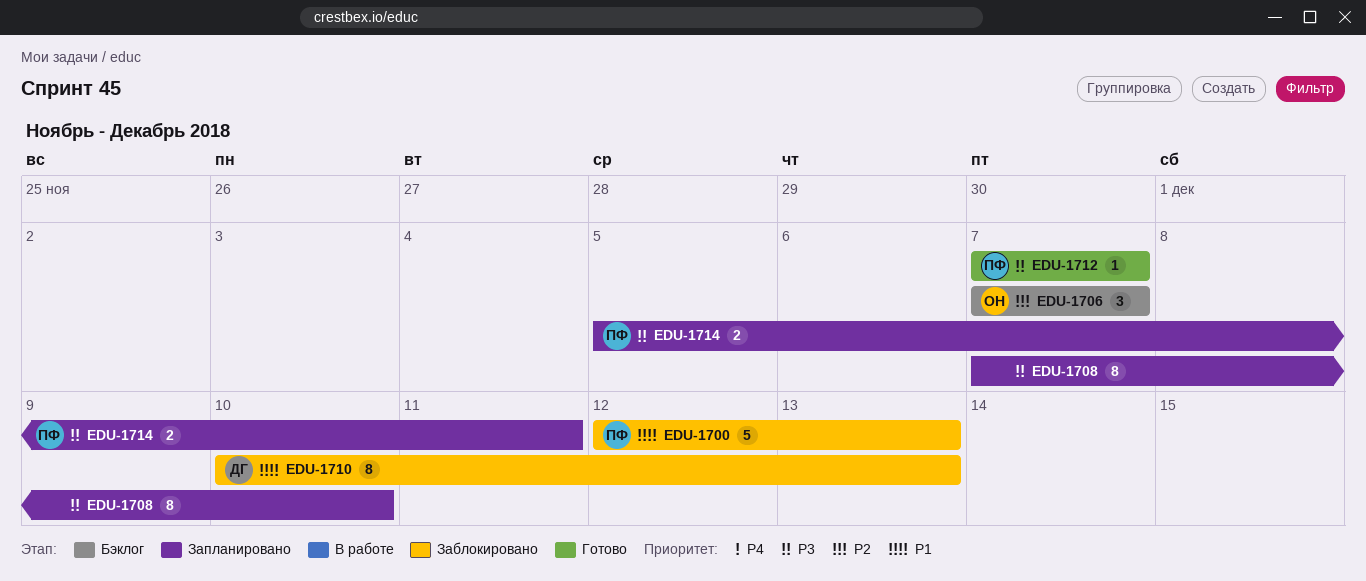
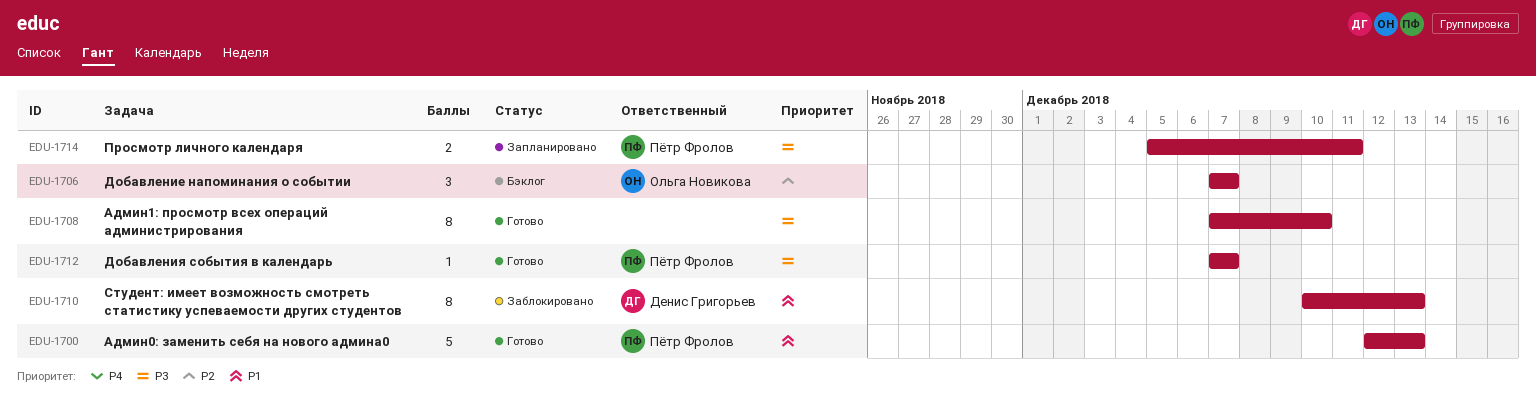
EDU-1700, status: Заблокировано -> Готово
EDU-1708, status: Запланировано -> Готово

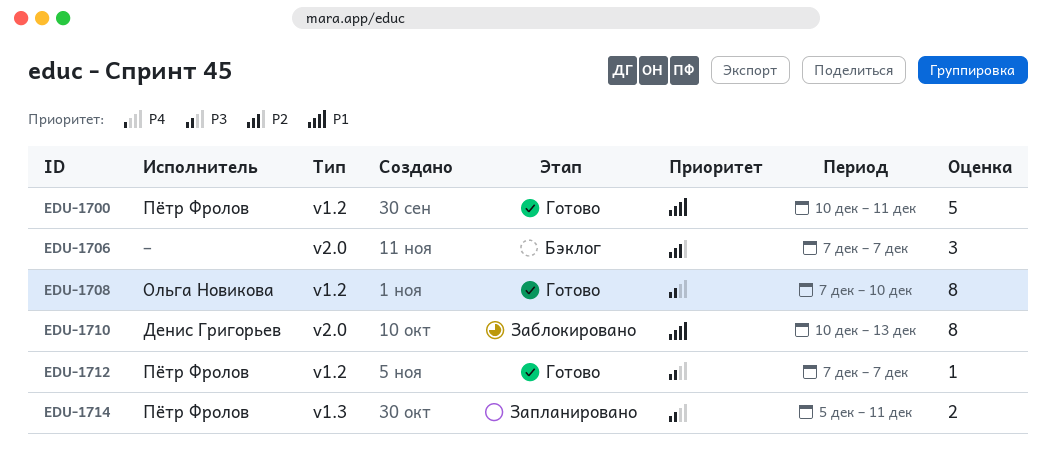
EDU-1700, start: Dec 12 -> Dec 10
EDU-1700, due: Dec 13 -> Dec 11
EDU-1706, owner: Ольга Новикова -> none
EDU-1708, owner: none -> Ольга Новикова

